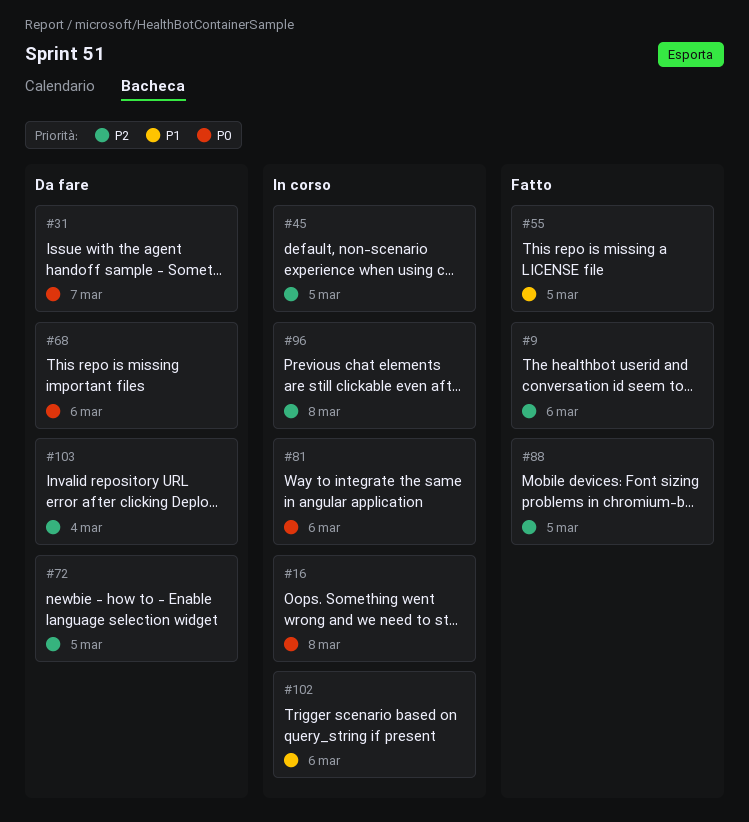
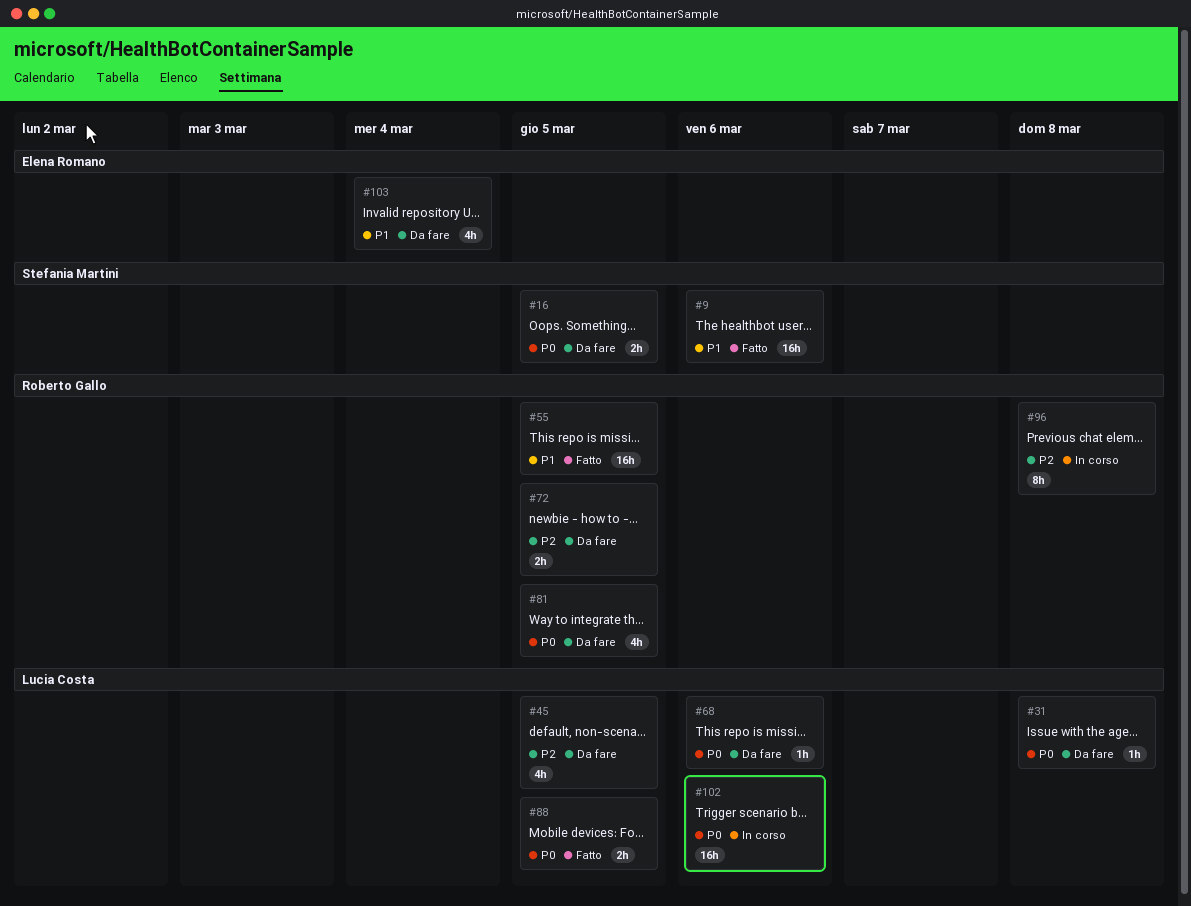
#9, priority: P2 -> P1
#16, status: In corso -> Da fare
#16, due: Mar 8 -> Mar 5
#31, due: Mar 7 -> Mar 8
#45, status: In corso -> Da fare
#81, status: In corso -> Da fare
#81, due: Mar 6 -> Mar 5
#88, priority: P2 -> P0
#102, priority: P1 -> P0
#103, priority: P2 -> P1

